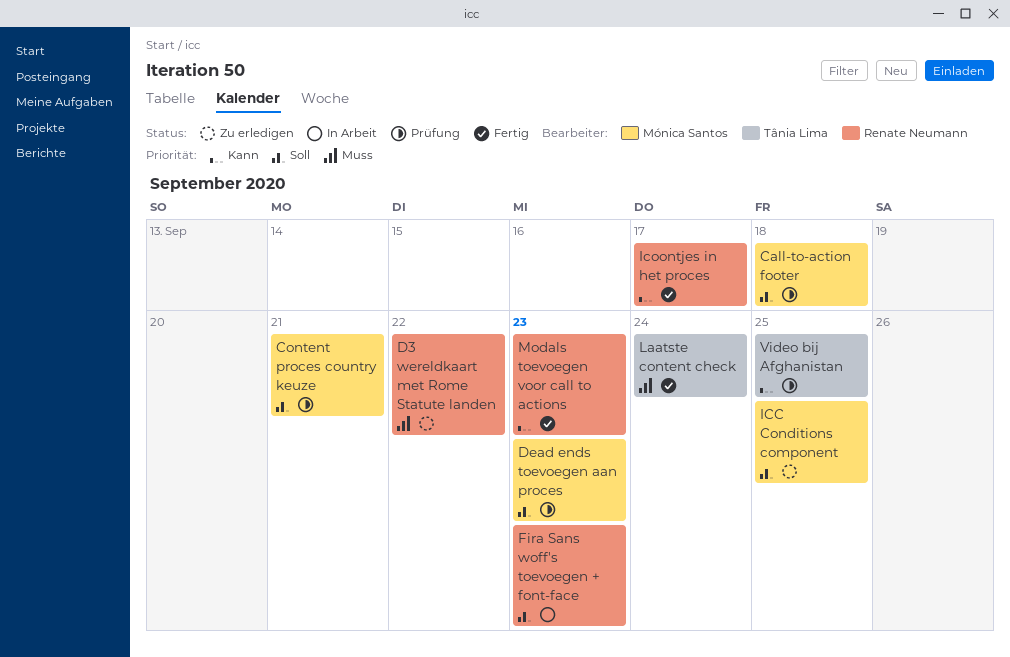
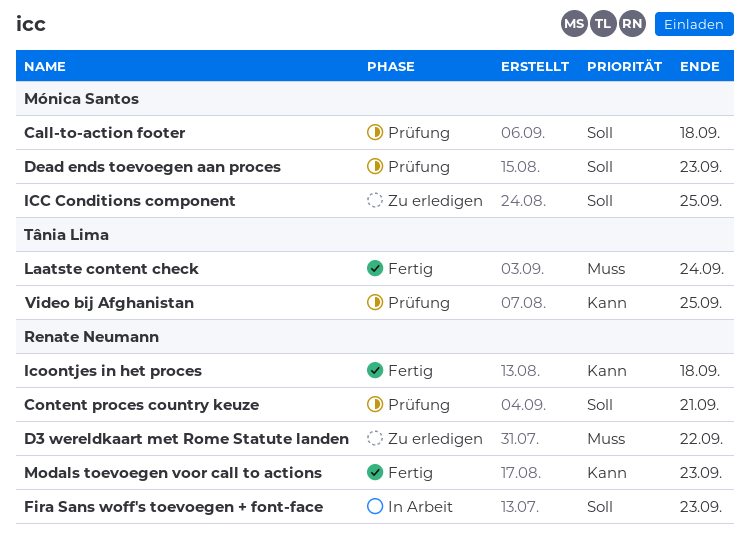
Content proces country keuze, owner: Mónica Santos -> Renate Neumann
Icoontjes in het proces, due: Sep 17 -> Sep 18

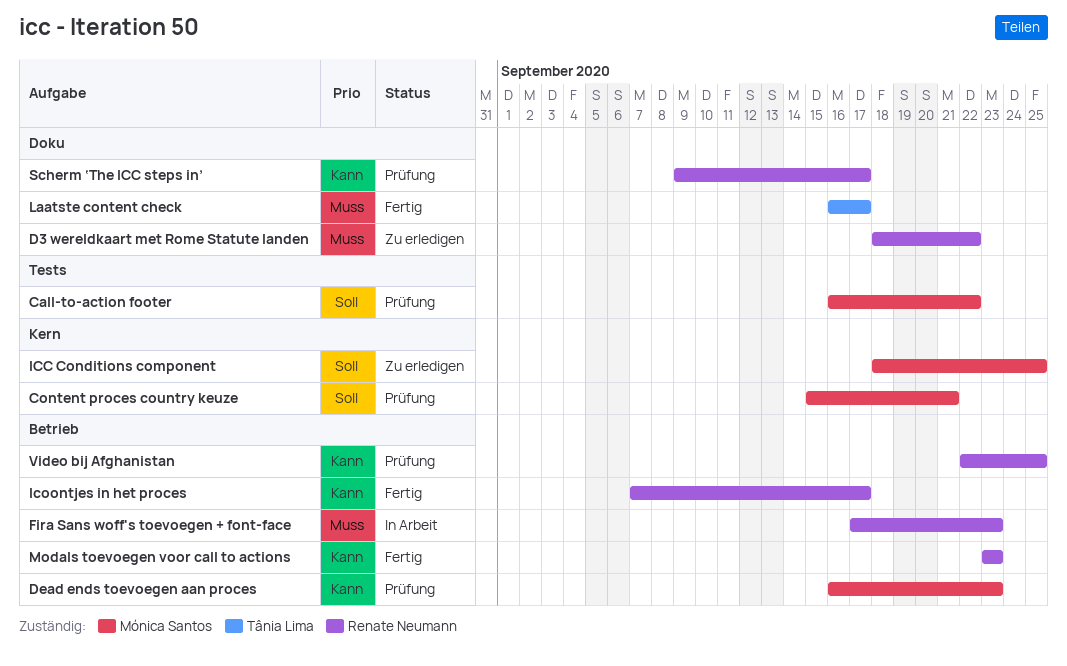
Call-to-action footer, due: Sep 18 -> Sep 22
Content proces country keuze, owner: Renate Neumann -> Mónica Santos
Dead ends toevoegen aan proces, priority: Soll -> Kann
Fira Sans woff's toevoegen + font-face, priority: Soll -> Muss
Icoontjes in het proces, due: Sep 18 -> Sep 17
Laatste content check, due: Sep 24 -> Sep 17
Scherm ‘The ICC steps in’: none -> present
Video bij Afghanistan, owner: Tânia Lima -> Renate Neumann

